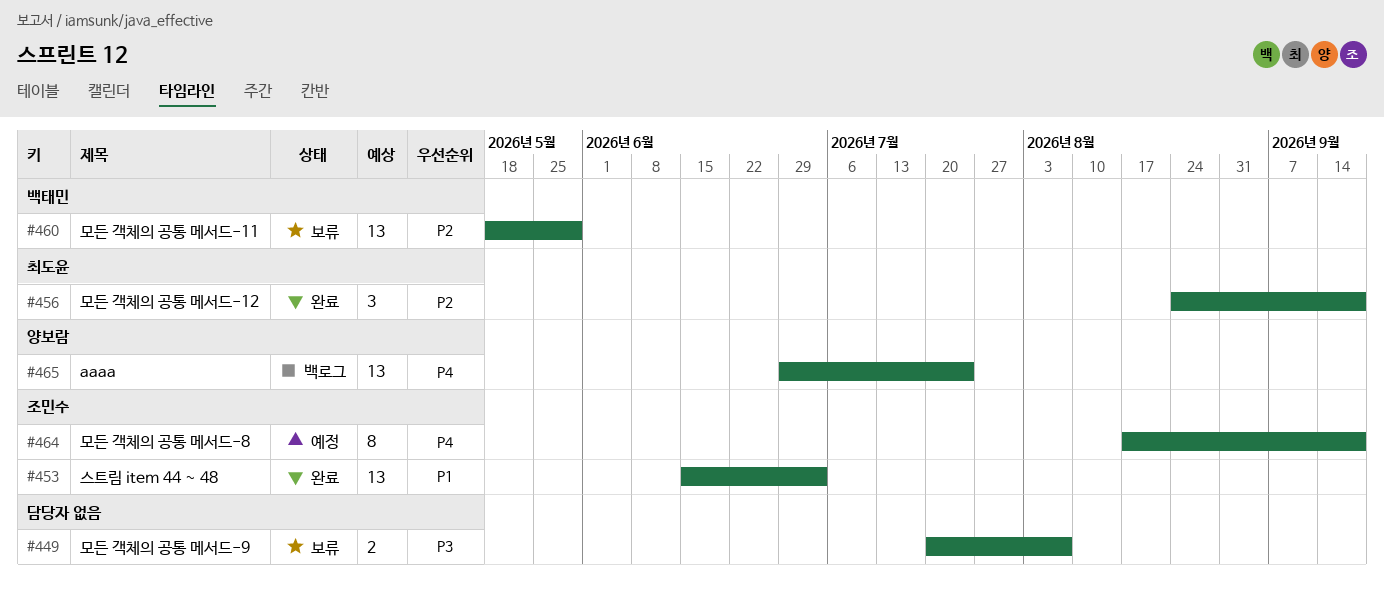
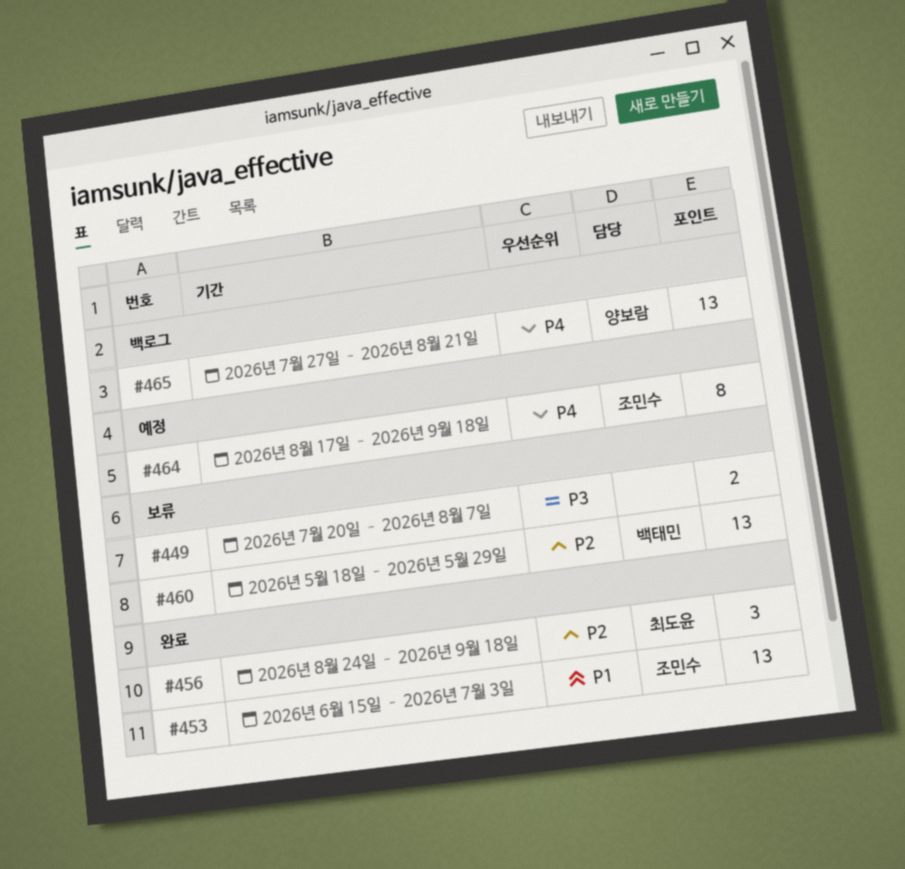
#465, start: Jun 29 -> Jul 27
#465, due: Jul 24 -> Aug 21

